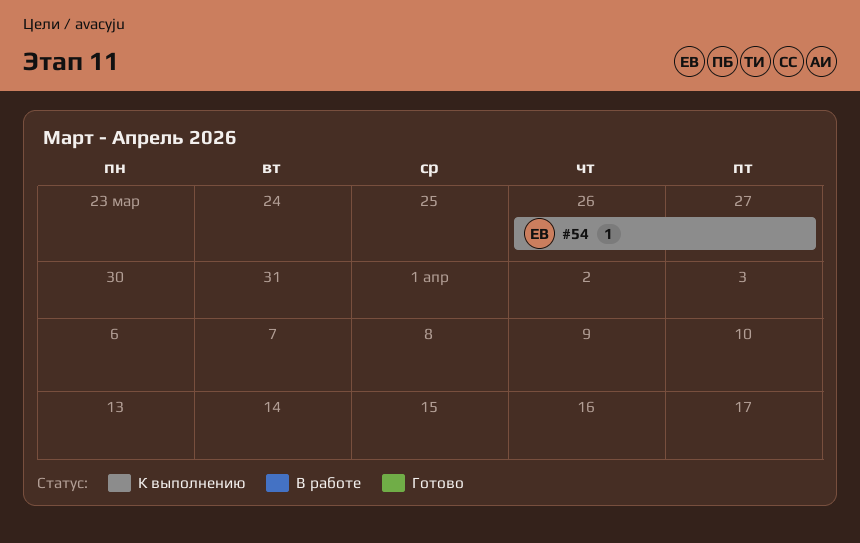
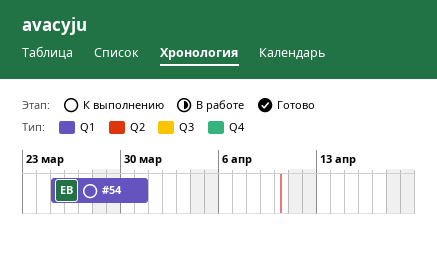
#54, start: Mar 26 -> Mar 25
#54, due: Mar 27 -> Mar 31

